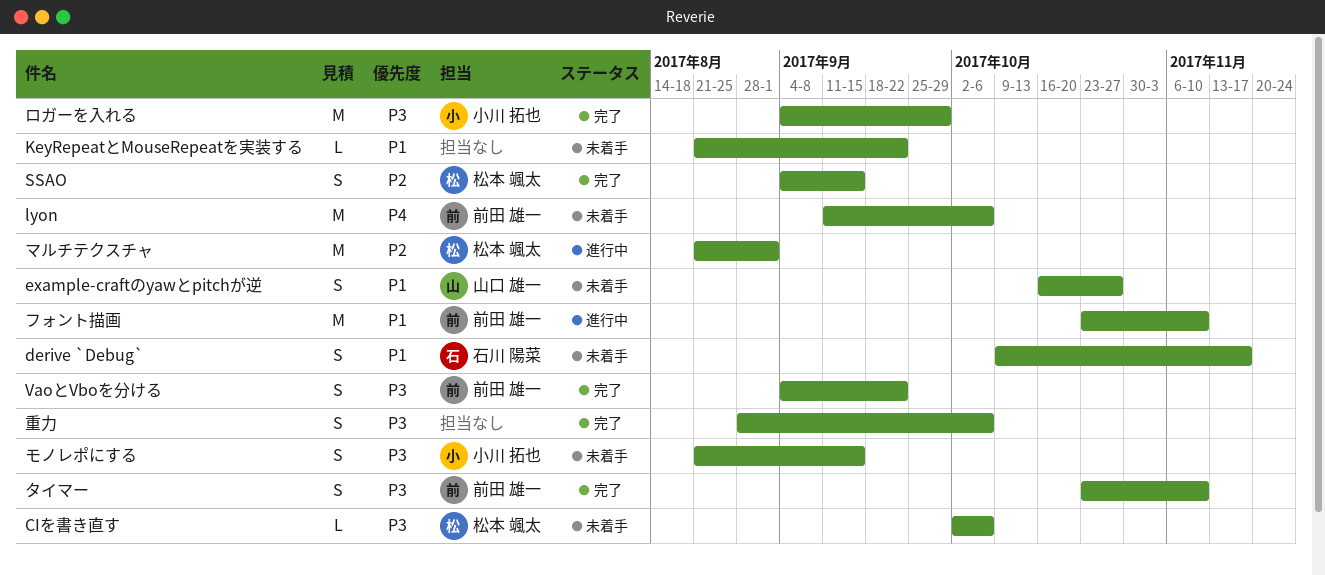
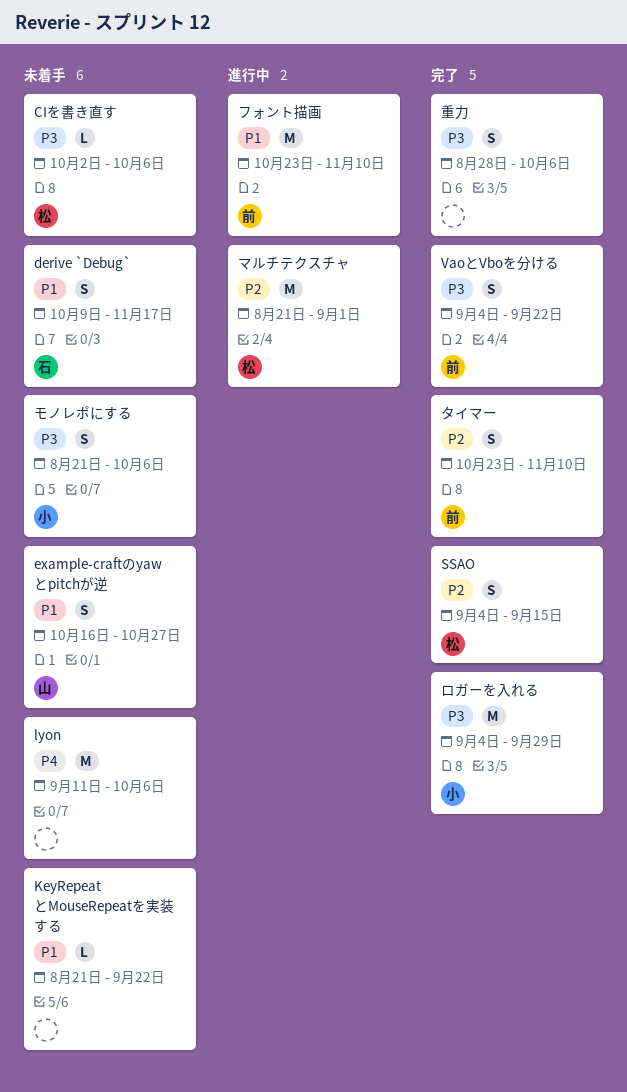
lyon, owner: 前田 雄一 -> none
タイマー, priority: P3 -> P2
モノレポにする, due: Sep 15 -> Oct 6

